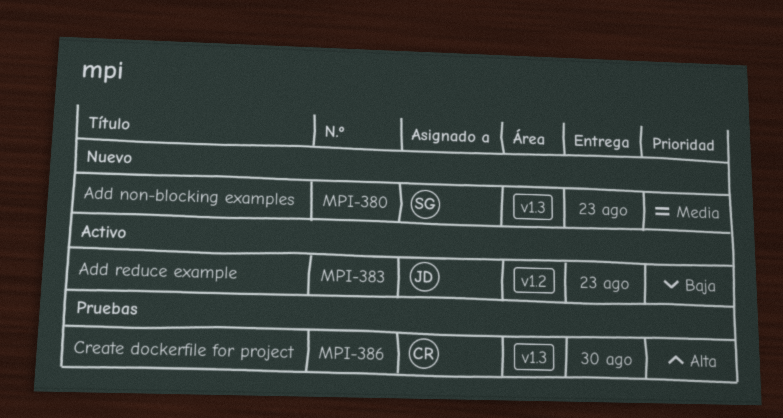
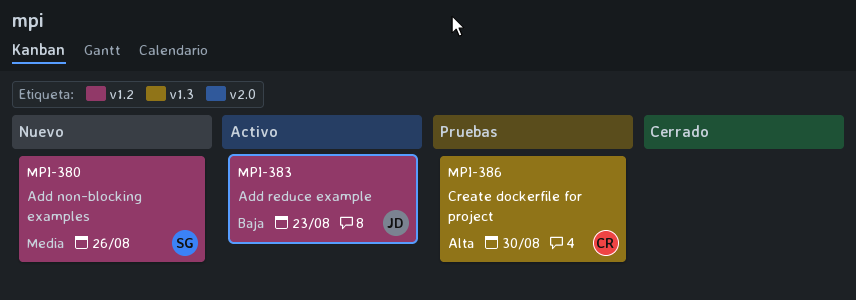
MPI-380, label: v1.3 -> v1.2
MPI-380, due: Aug 23 -> Aug 26

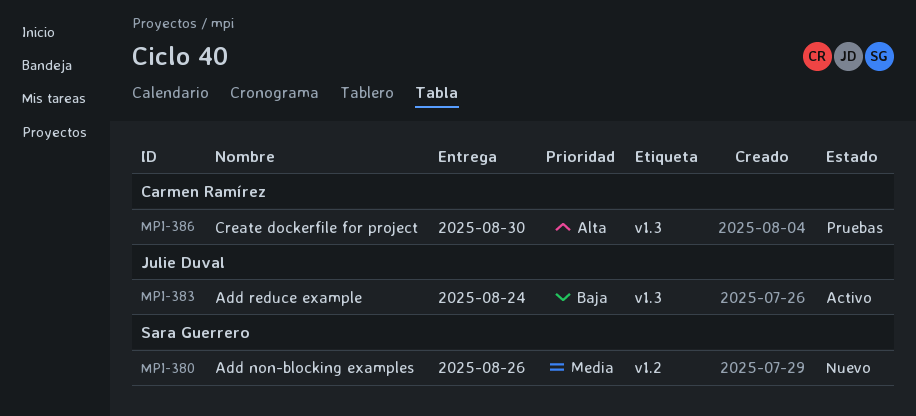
MPI-383, label: v1.2 -> v1.3
MPI-383, due: Aug 23 -> Aug 24

